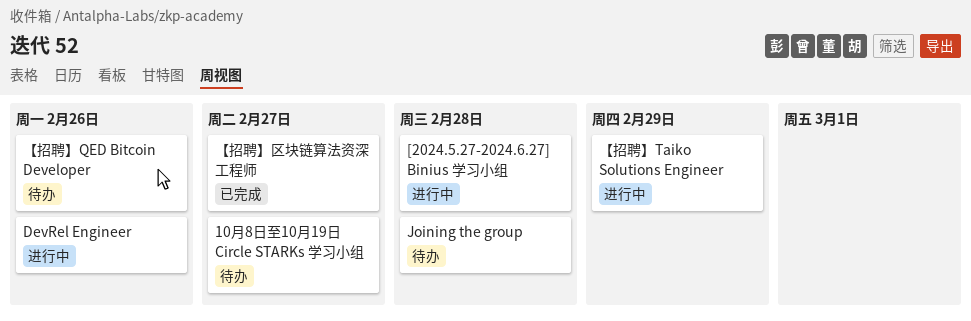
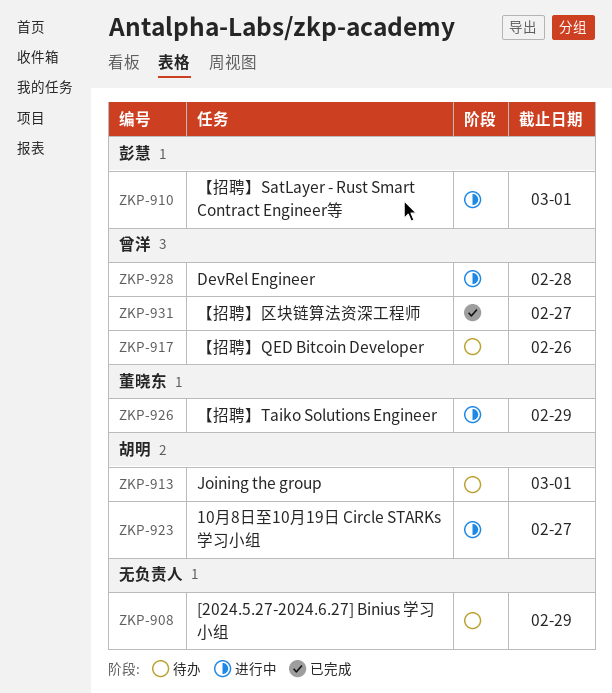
10月8日至10月19日 Circle STARKs 学习小组, status: 待办 -> 进行中
[2024.5.27-2024.6.27] Binius 学习小组, status: 进行中 -> 待办
[2024.5.27-2024.6.27] Binius 学习小组, due: Feb 28 -> Feb 29
DevRel Engineer, due: Feb 26 -> Feb 28
Joining the group, due: Feb 28 -> Mar 1
【招聘】SatLayer - Rust Smart Contract Engineer等: none -> present

